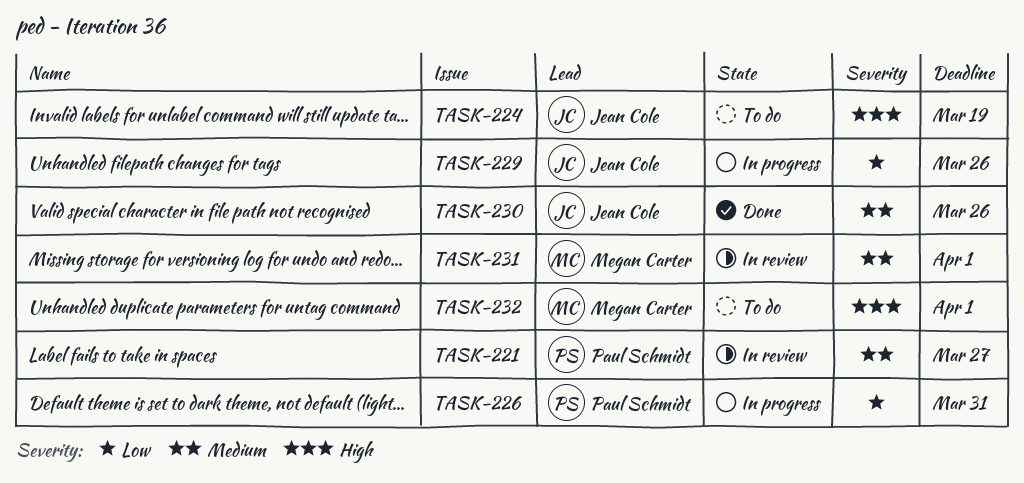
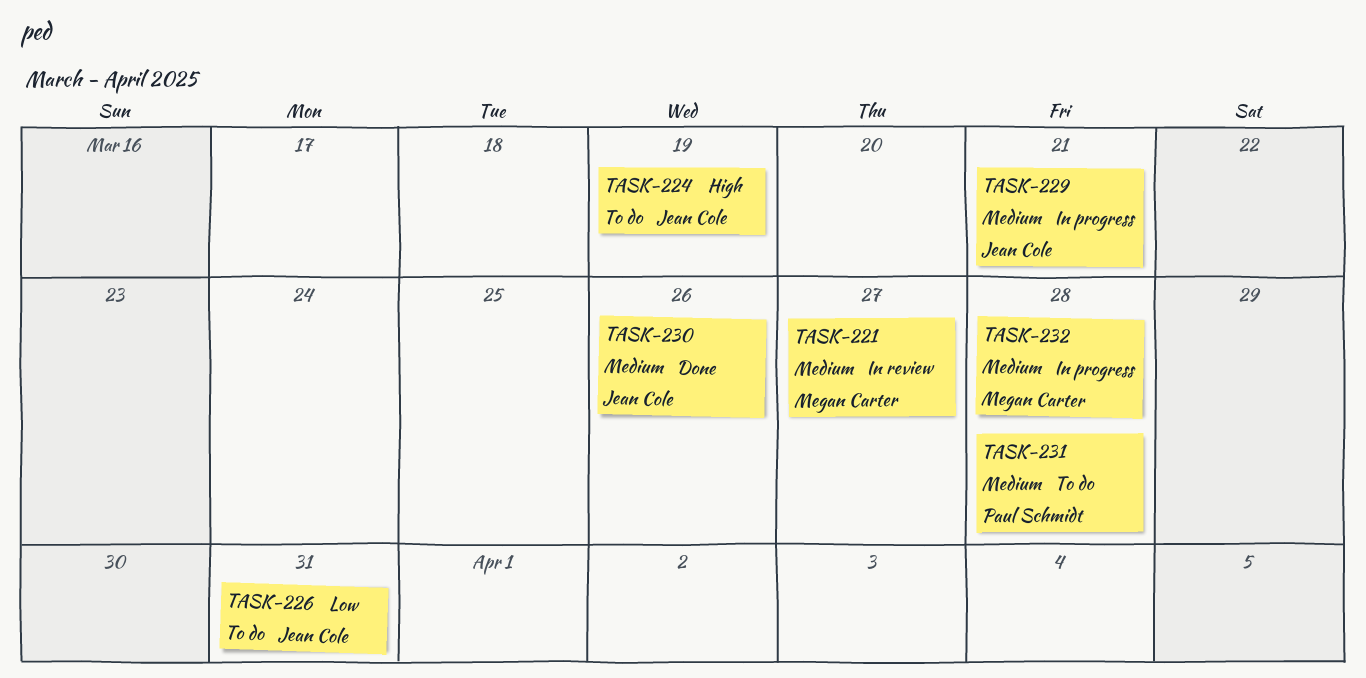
TASK-221, owner: Paul Schmidt -> Megan Carter
TASK-226, status: In progress -> To do
TASK-226, owner: Paul Schmidt -> Jean Cole
TASK-229, priority: Low -> Medium
TASK-229, due: Mar 26 -> Mar 21
TASK-231, status: In review -> To do
TASK-231, owner: Megan Carter -> Paul Schmidt
TASK-231, due: Apr 1 -> Mar 28
TASK-232, status: To do -> In progress
TASK-232, priority: High -> Medium
TASK-232, due: Apr 1 -> Mar 28

